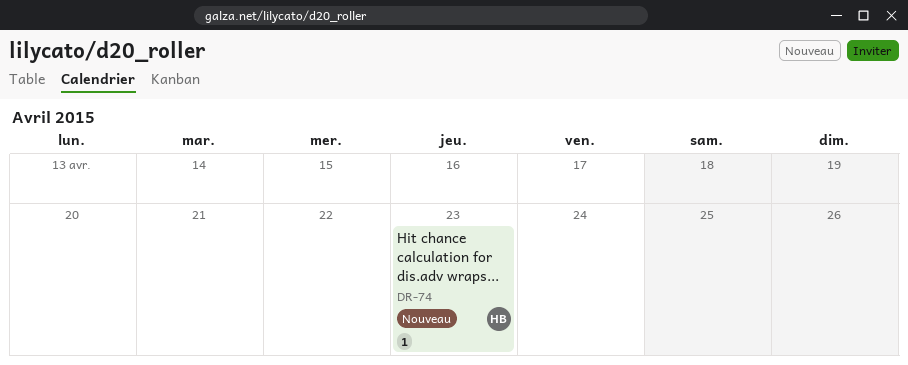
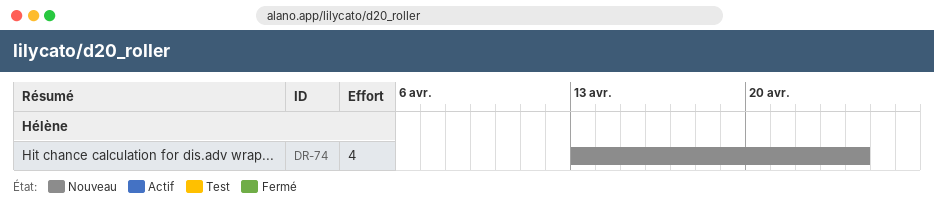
DR-74, estimate: 1 -> 4
DR-74, due: Apr 23 -> Apr 24

